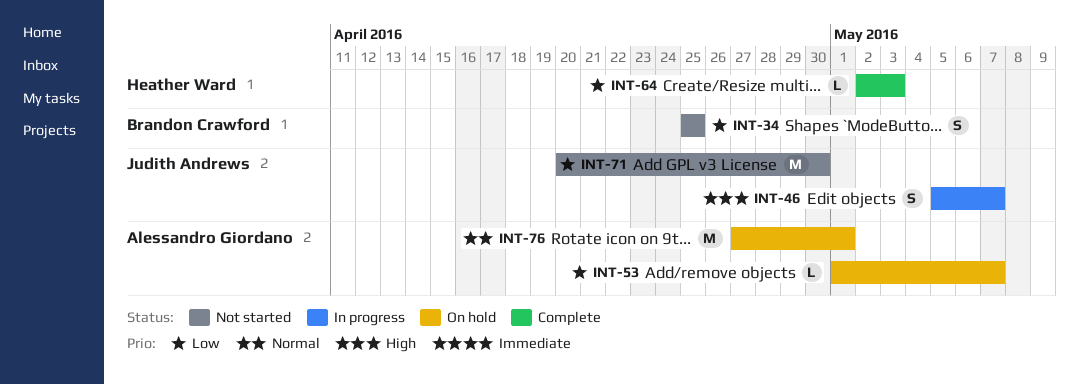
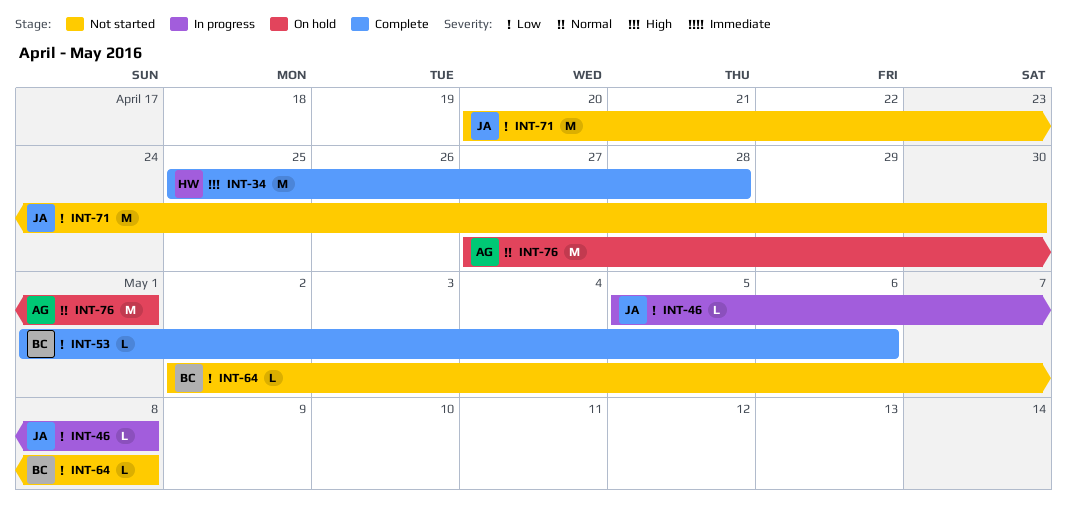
INT-34, status: Not started -> Complete
INT-34, owner: Brandon Crawford -> Heather Ward
INT-34, priority: Low -> High
INT-34, estimate: S -> M
INT-34, due: Apr 25 -> Apr 28
INT-46, priority: High -> Low
INT-46, estimate: S -> L
INT-46, due: May 7 -> May 8
INT-53, status: On hold -> Complete
INT-53, owner: Alessandro Giordano -> Brandon Crawford
INT-53, due: May 7 -> May 6
INT-64, status: Complete -> Not started
INT-64, owner: Heather Ward -> Brandon Crawford
INT-64, due: May 3 -> May 8

